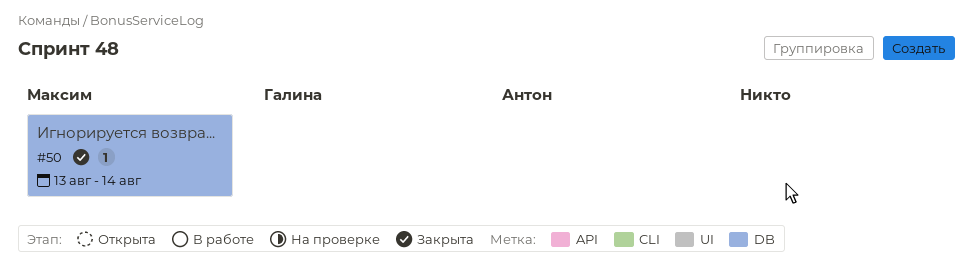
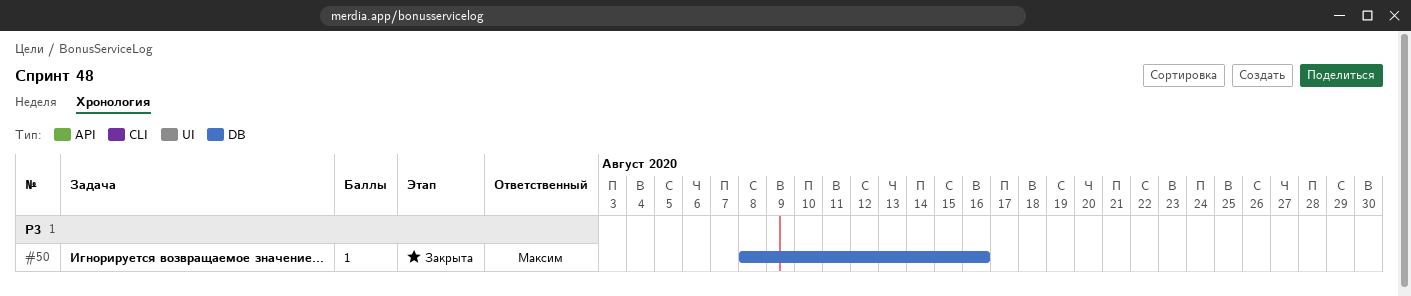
#50, start: Aug 13 -> Aug 8
#50, due: Aug 14 -> Aug 16

